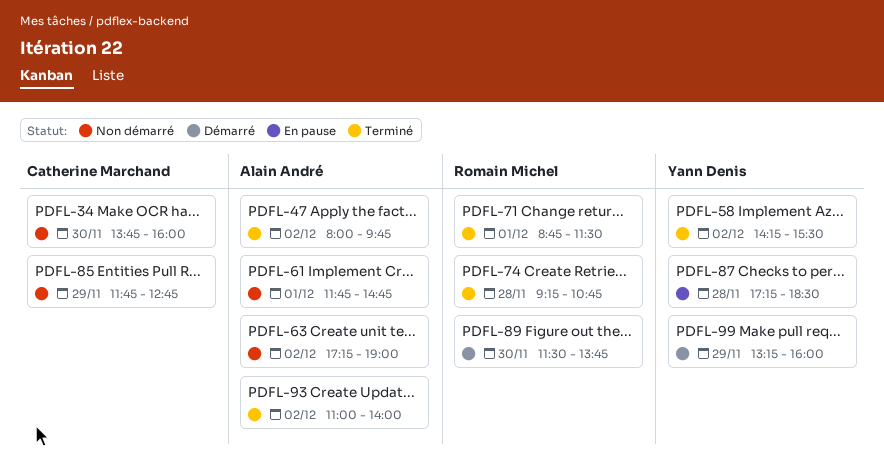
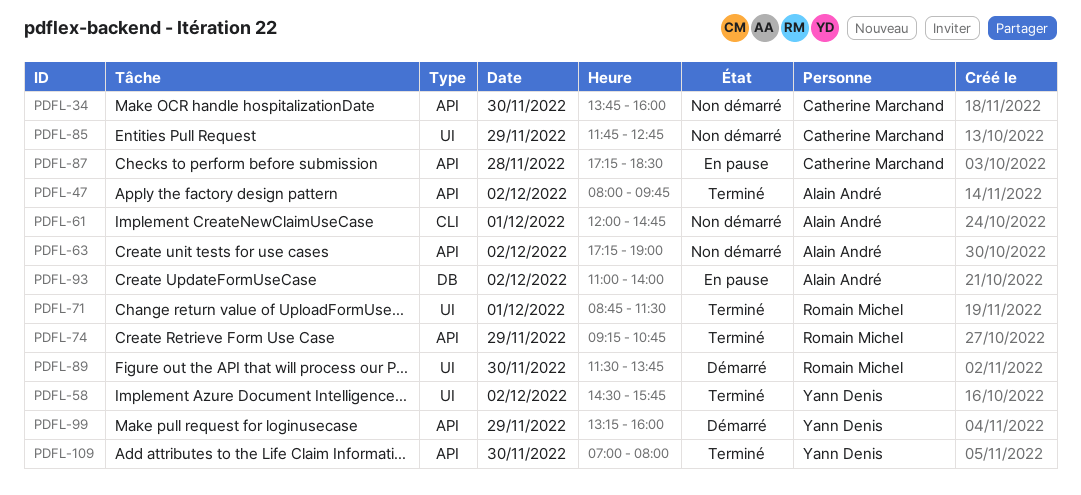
PDFL-58, begins: 14:15 -> 14:30
PDFL-58, ends: 15:30 -> 15:45
PDFL-61, begins: 11:45 -> 12:00
PDFL-74, day: Nov 28 -> Nov 29
PDFL-87, owner: Yann Denis -> Catherine Marchand
PDFL-93, status: Terminé -> En pause
PDFL-109: none -> present

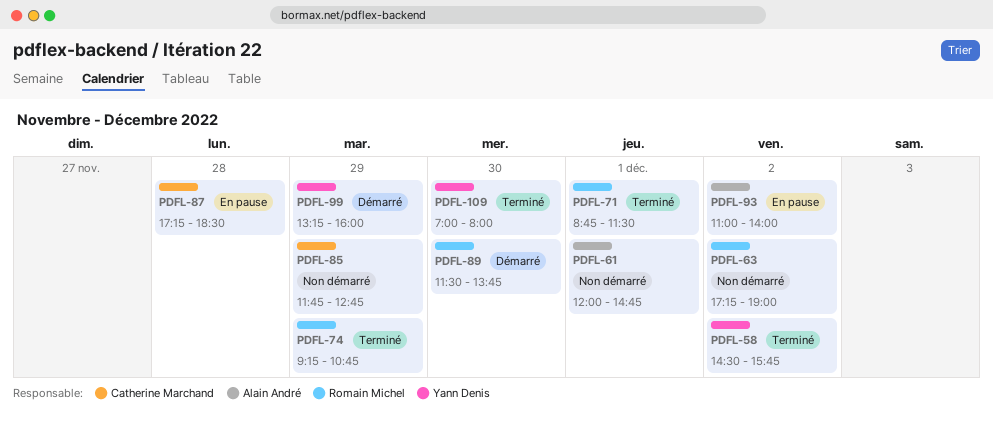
PDFL-34: present -> none
PDFL-47: present -> none
PDFL-63, owner: Alain André -> Romain Michel

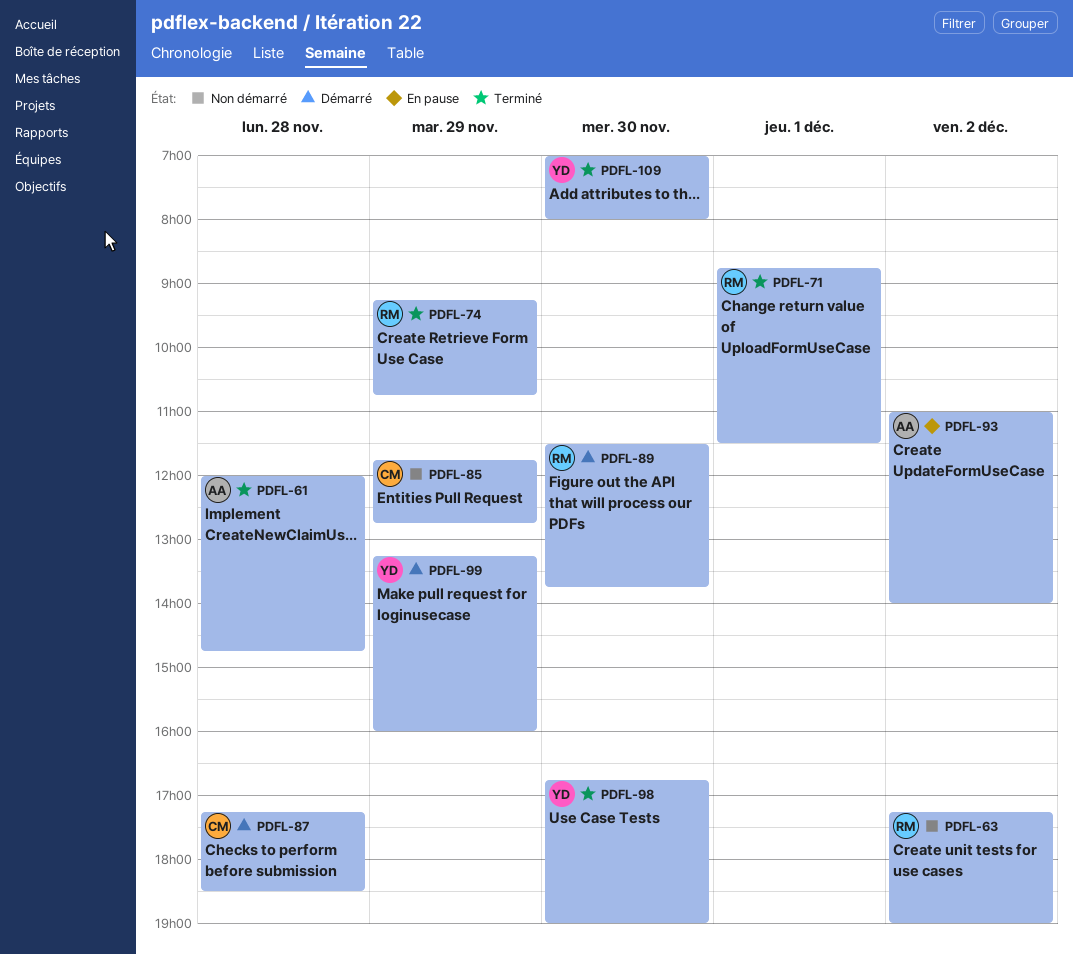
PDFL-58: present -> none
PDFL-61, status: Non démarré -> Terminé
PDFL-61, day: Dec 1 -> Nov 28
PDFL-87, status: En pause -> Démarré
PDFL-98: none -> present

